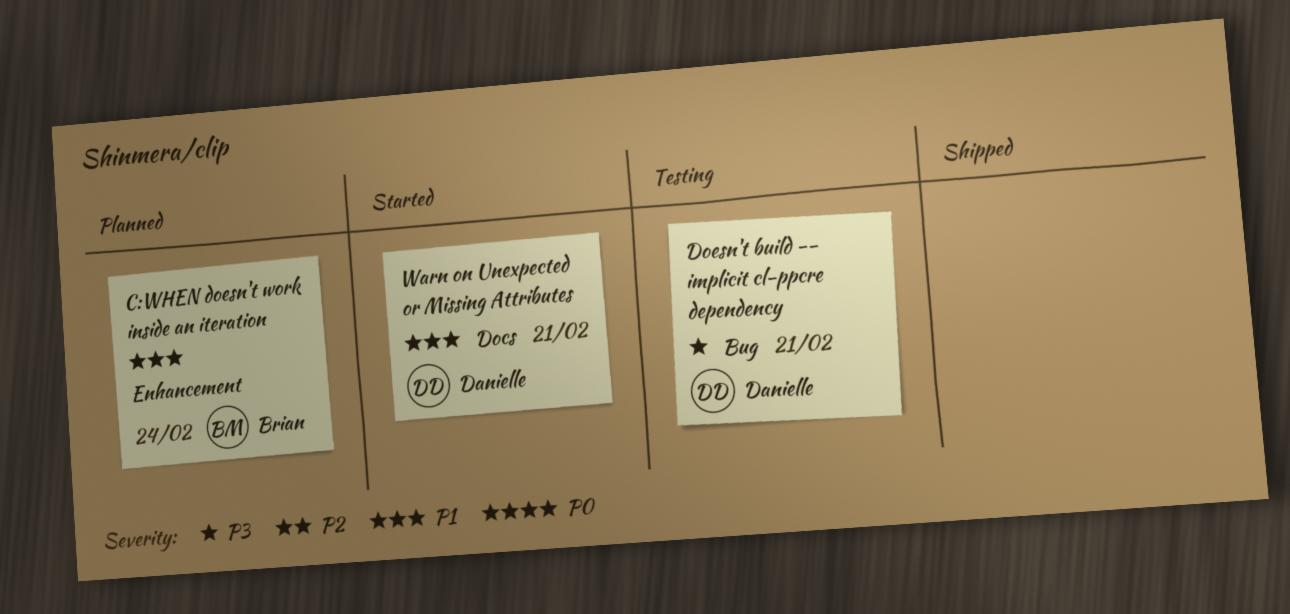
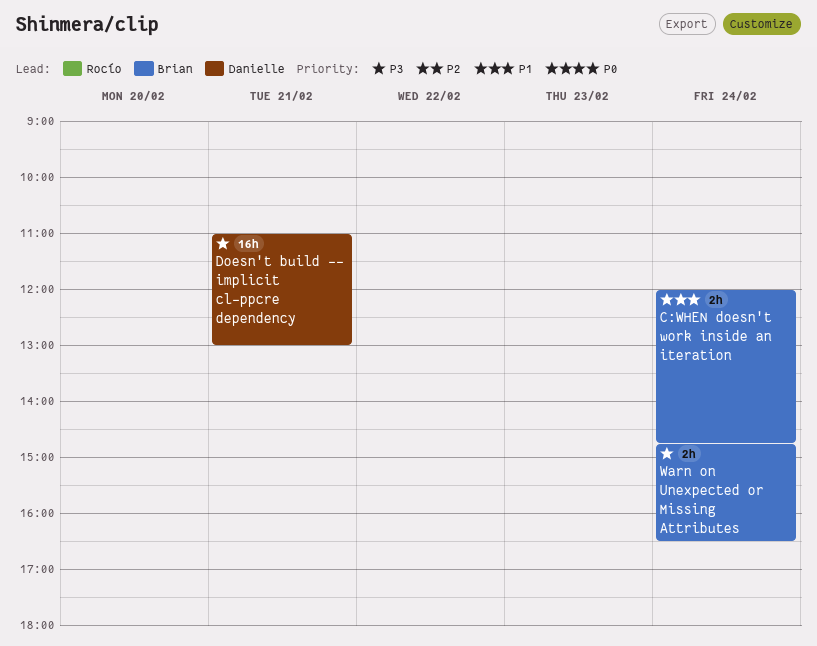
Warn on Unexpected or Missing Attributes, owner: Danielle -> Brian
Warn on Unexpected or Missing Attributes, priority: P1 -> P3
Warn on Unexpected or Missing Attributes, day: Feb 21 -> Feb 24

